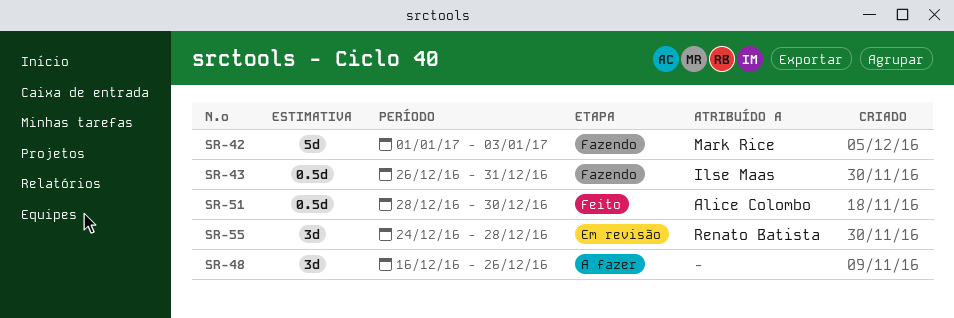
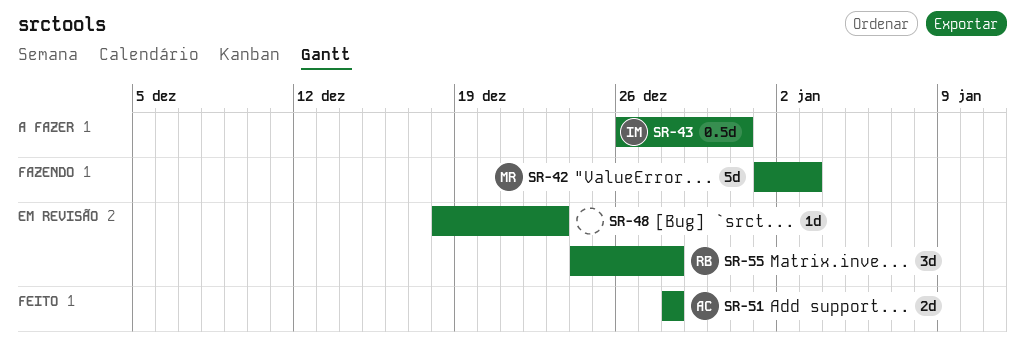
SR-43, status: Fazendo -> A fazer
SR-48, status: A fazer -> Em revisão
SR-48, estimate: 3d -> 1d
SR-48, start: Dec 16 -> Dec 18
SR-48, due: Dec 26 -> Dec 23
SR-51, estimate: 0.5d -> 2d
SR-51, due: Dec 30 -> Dec 28

